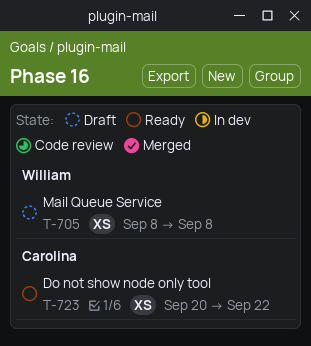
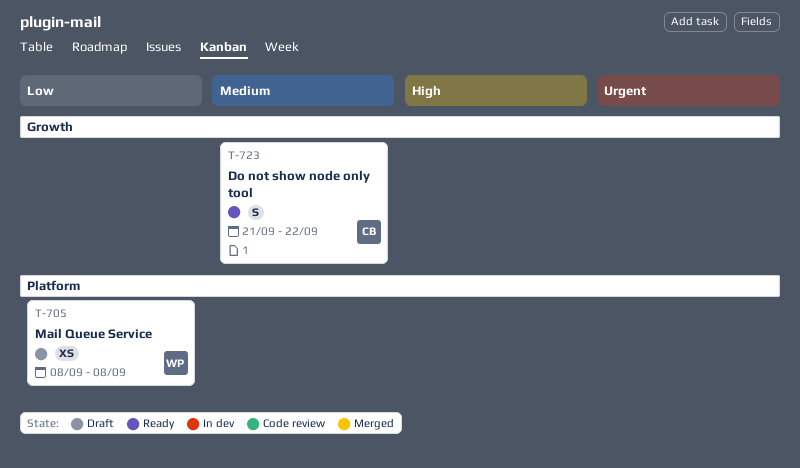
T-723, estimate: XS -> S
T-723, start: Sep 20 -> Sep 21

